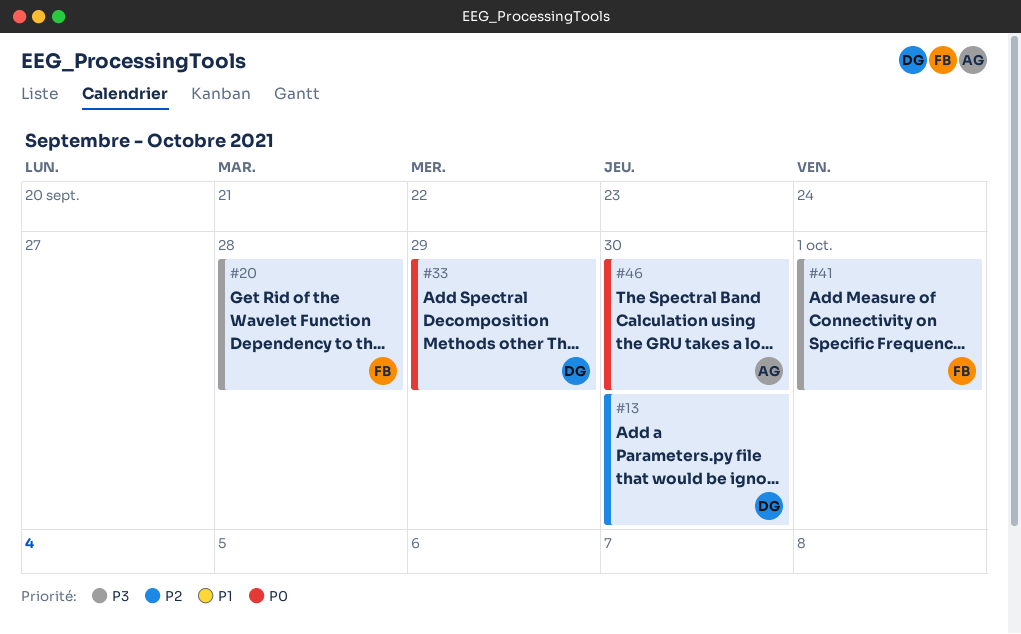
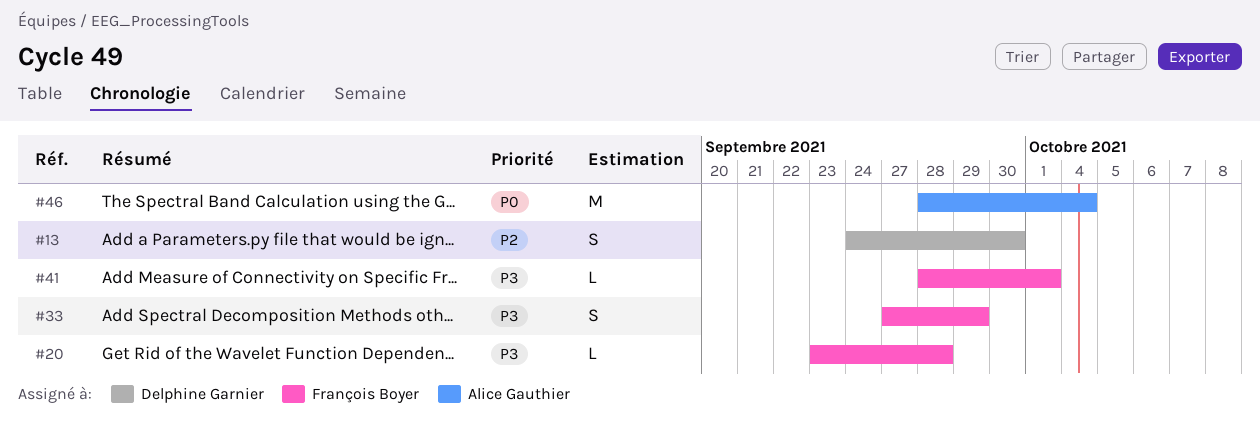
#33, owner: Delphine Garnier -> François Boyer
#33, priority: P0 -> P3
#46, due: Sep 30 -> Oct 4

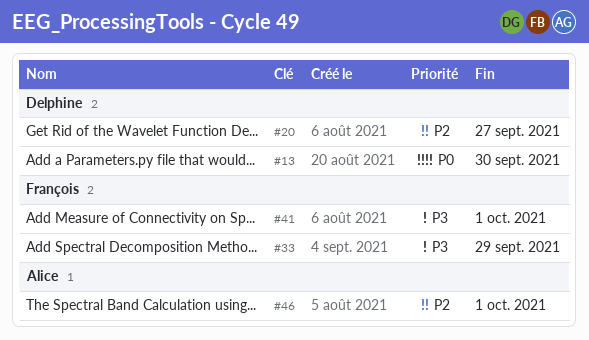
#13, priority: P2 -> P0
#20, owner: François Boyer -> Delphine Garnier
#20, priority: P3 -> P2
#20, due: Sep 28 -> Sep 27
#46, priority: P0 -> P2
#46, due: Oct 4 -> Oct 1

